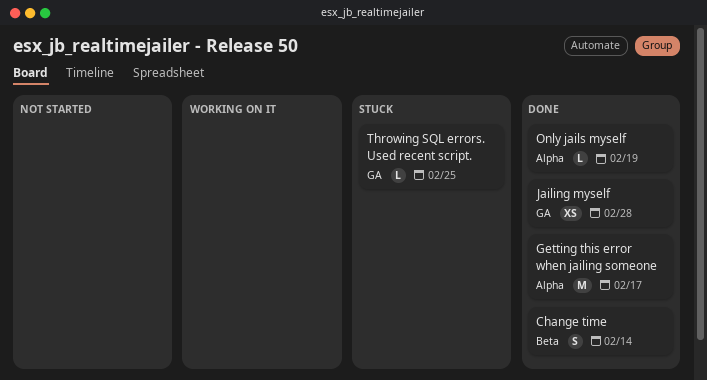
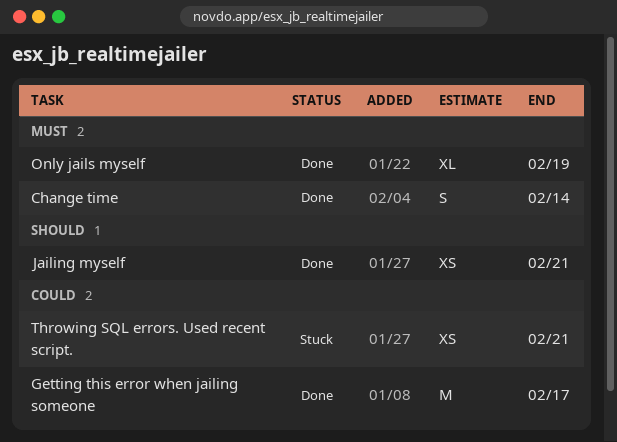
Jailing myself, due: Feb 28 -> Feb 21
Only jails myself, estimate: L -> XL
Throwing SQL errors. Used recent script., estimate: L -> XS
Throwing SQL errors. Used recent script., due: Feb 25 -> Feb 21

